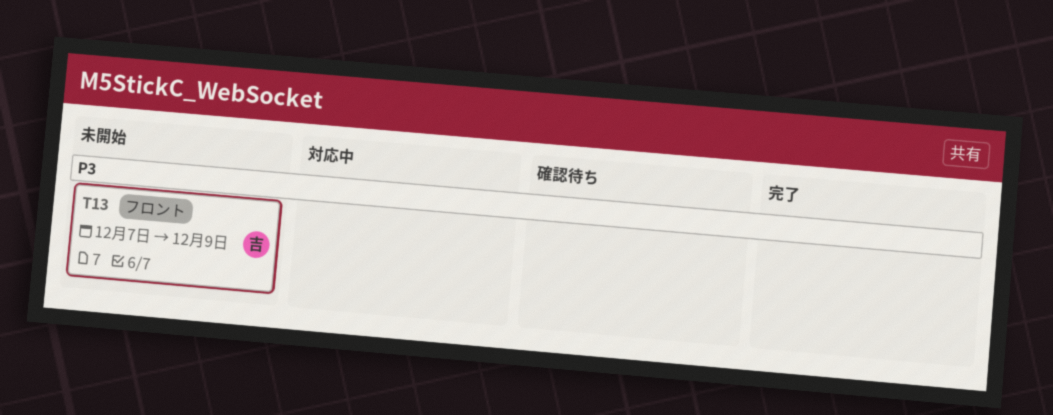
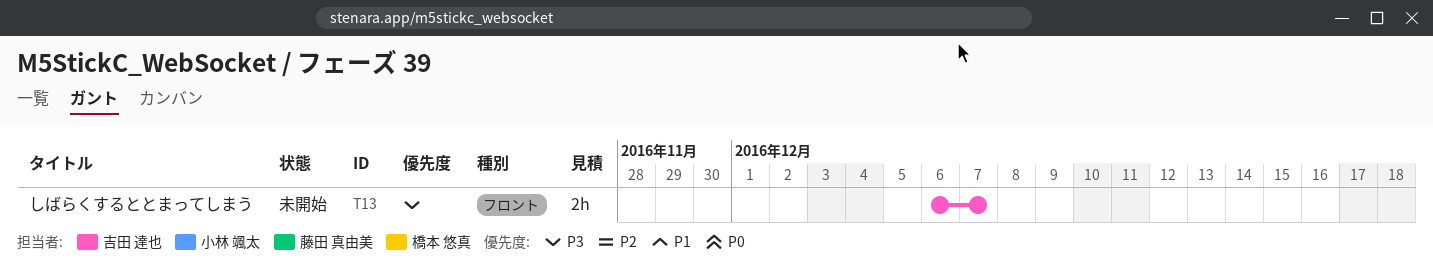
T13, start: Dec 7 -> Dec 6
T13, due: Dec 9 -> Dec 7

